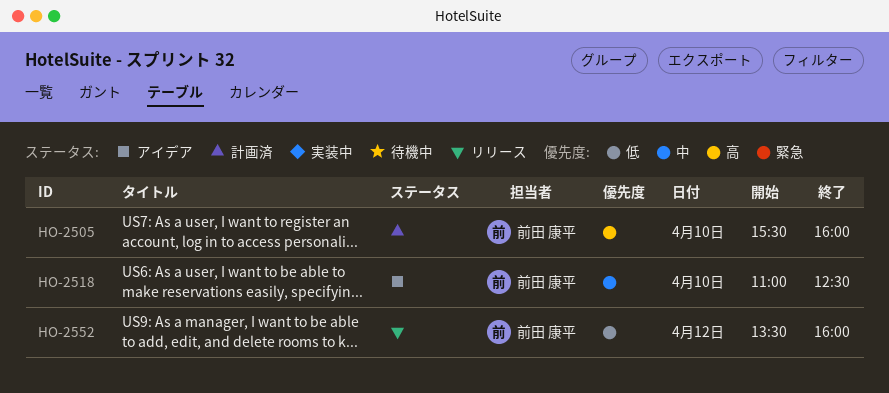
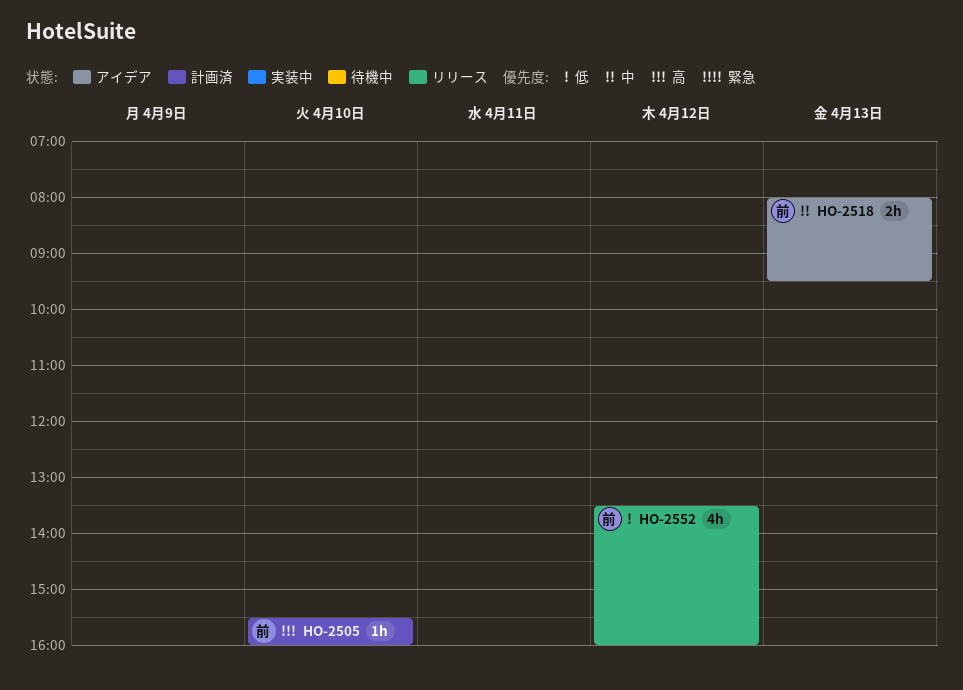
HO-2518, day: Apr 10 -> Apr 13
HO-2518, begins: 11:00 -> 08:00
HO-2518, ends: 12:30 -> 09:30

